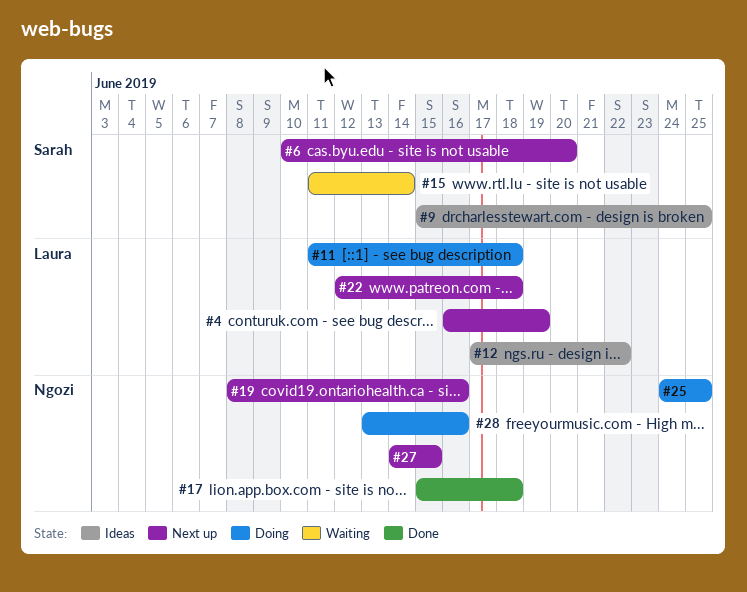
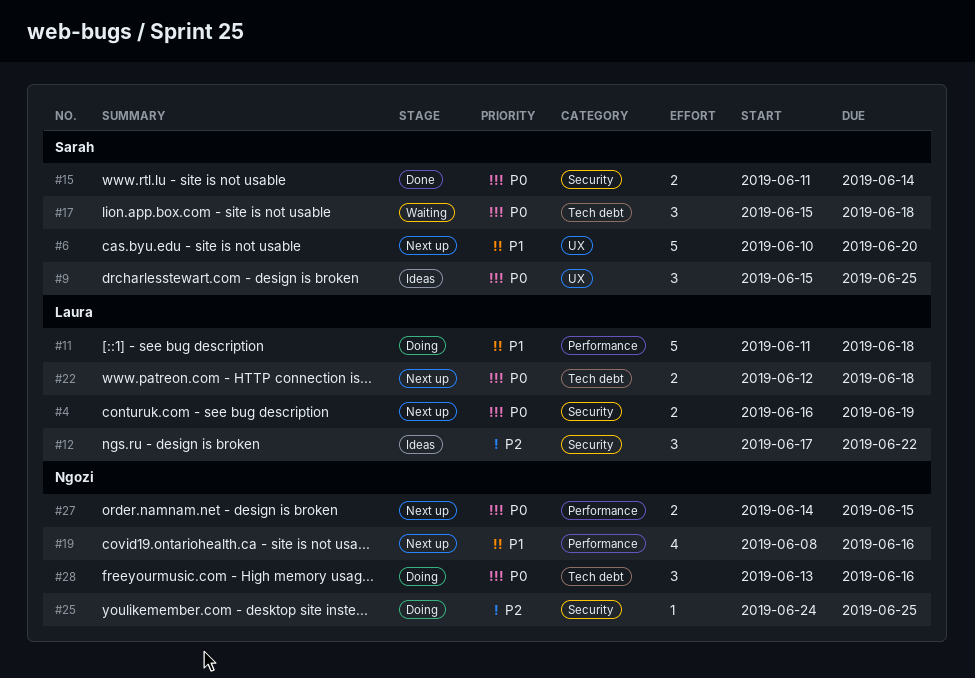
#15, status: Waiting -> Done
#17, status: Done -> Waiting
#17, owner: Ngozi -> Sarah

